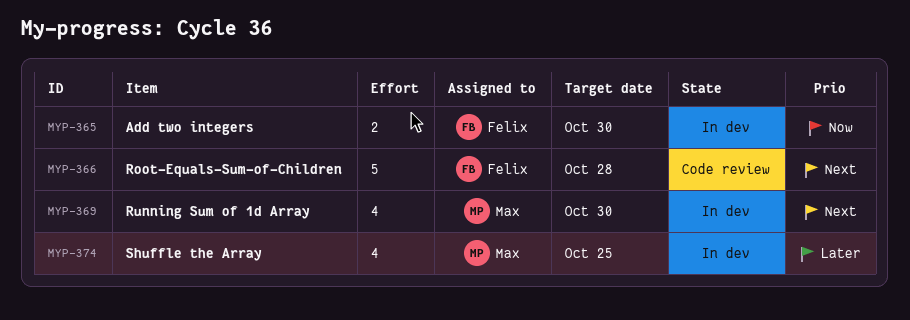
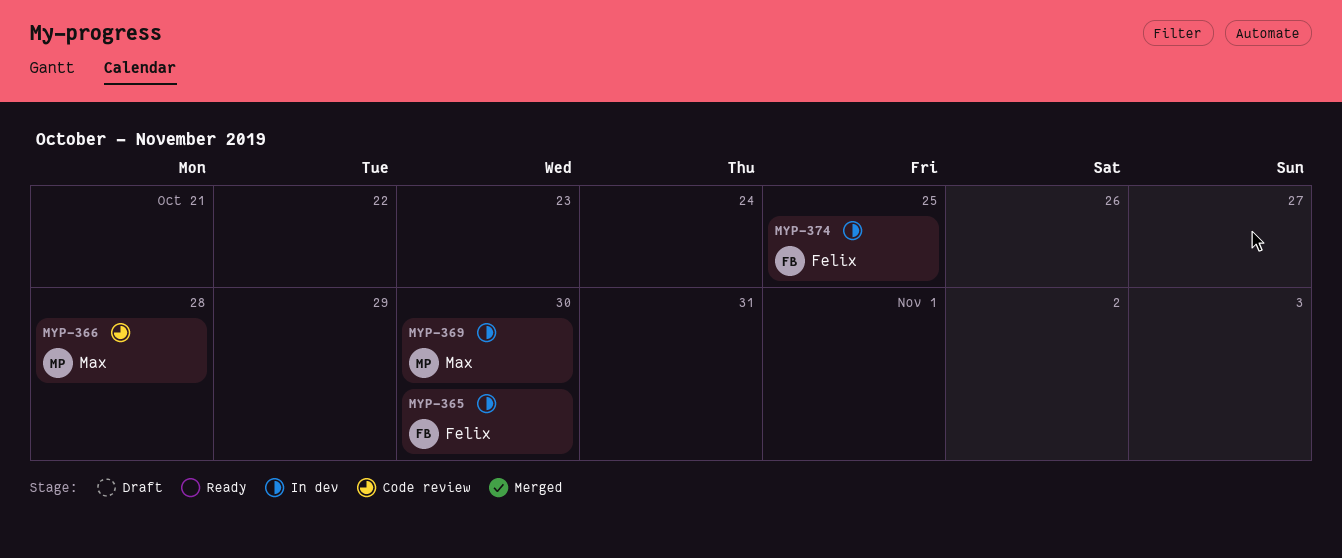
MYP-366, owner: Felix -> Max
MYP-374, owner: Max -> Felix

